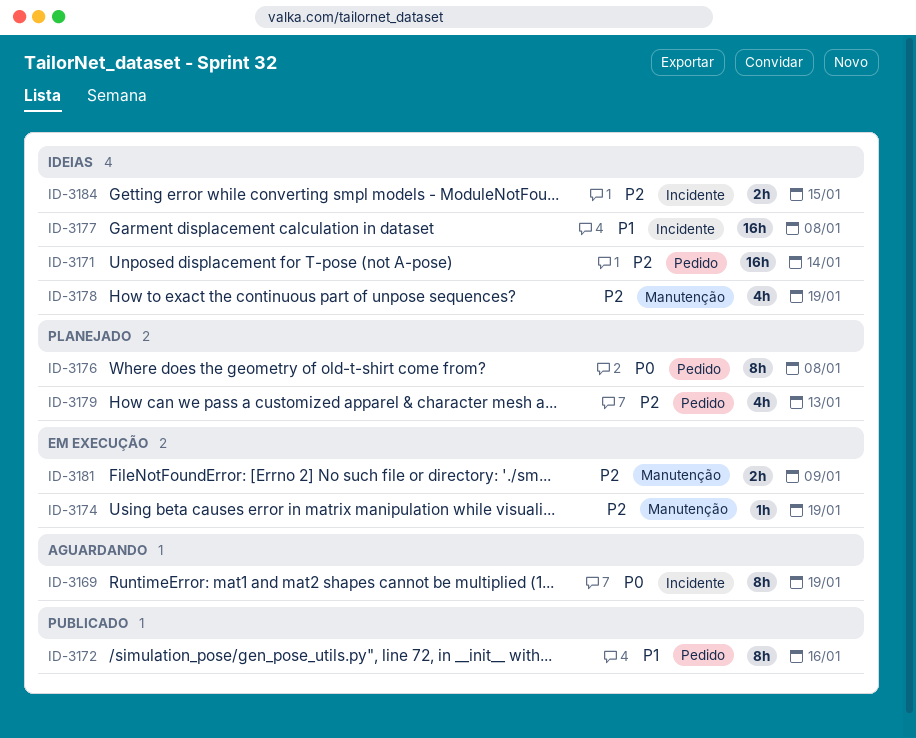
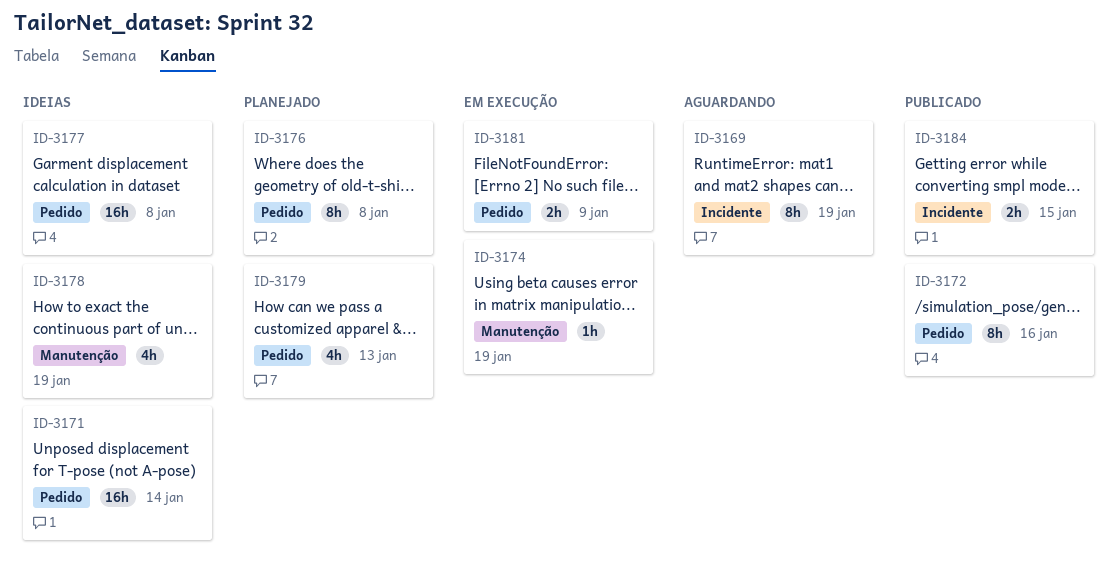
ID-3177, label: Incidente -> Pedido
ID-3181, label: Manutenção -> Pedido
ID-3184, status: Ideias -> Publicado

